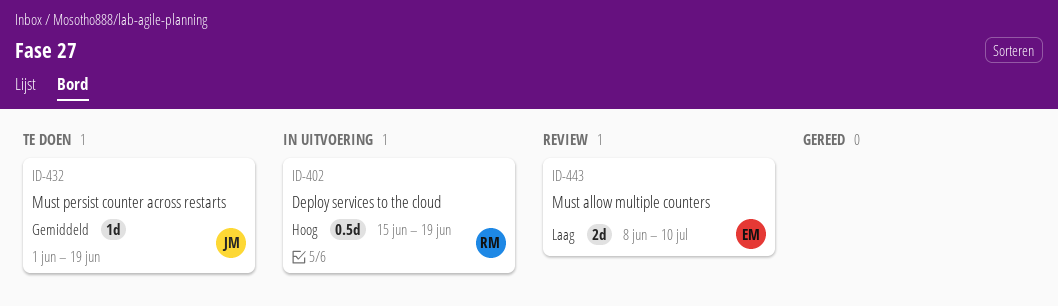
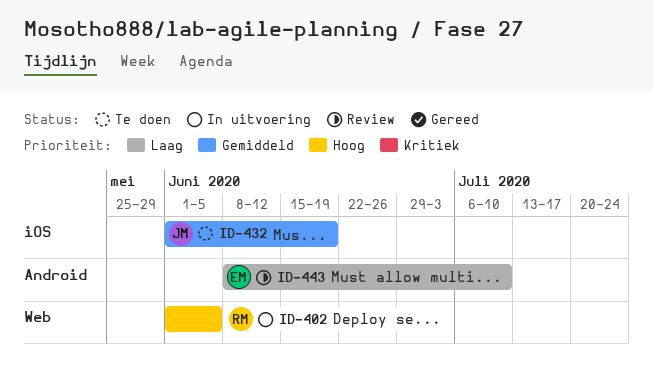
ID-402, start: Jun 15 -> Jun 1
ID-402, due: Jun 19 -> Jun 5

